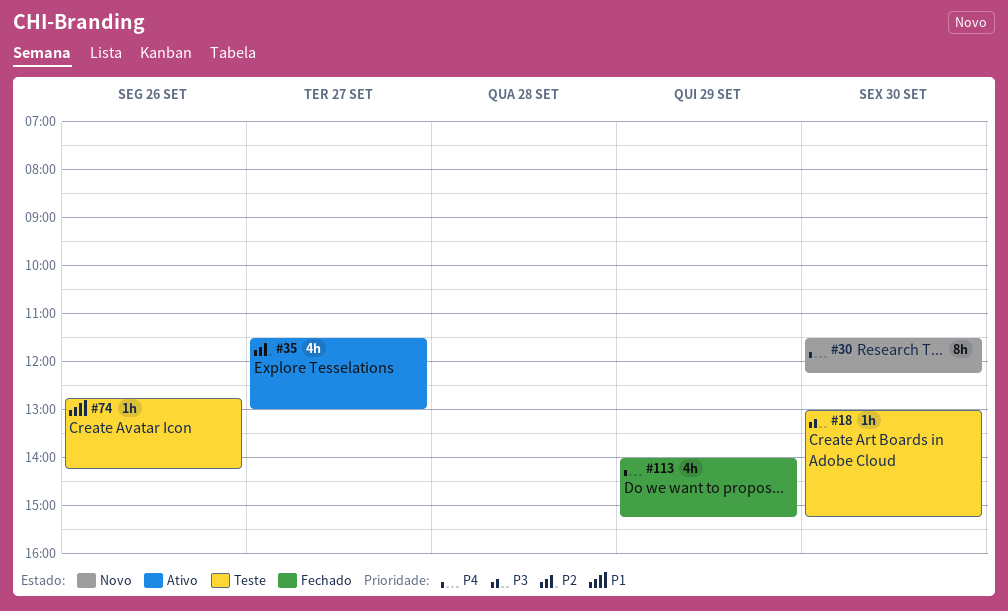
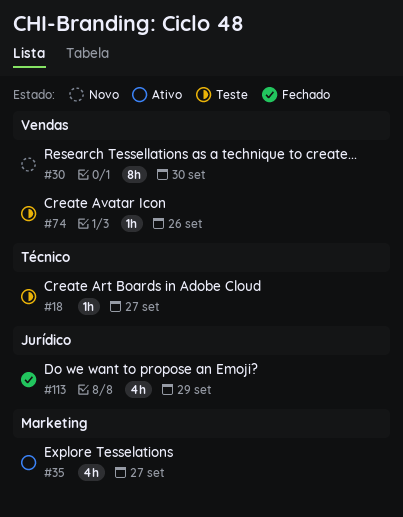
#18, day: Sep 30 -> Sep 27

